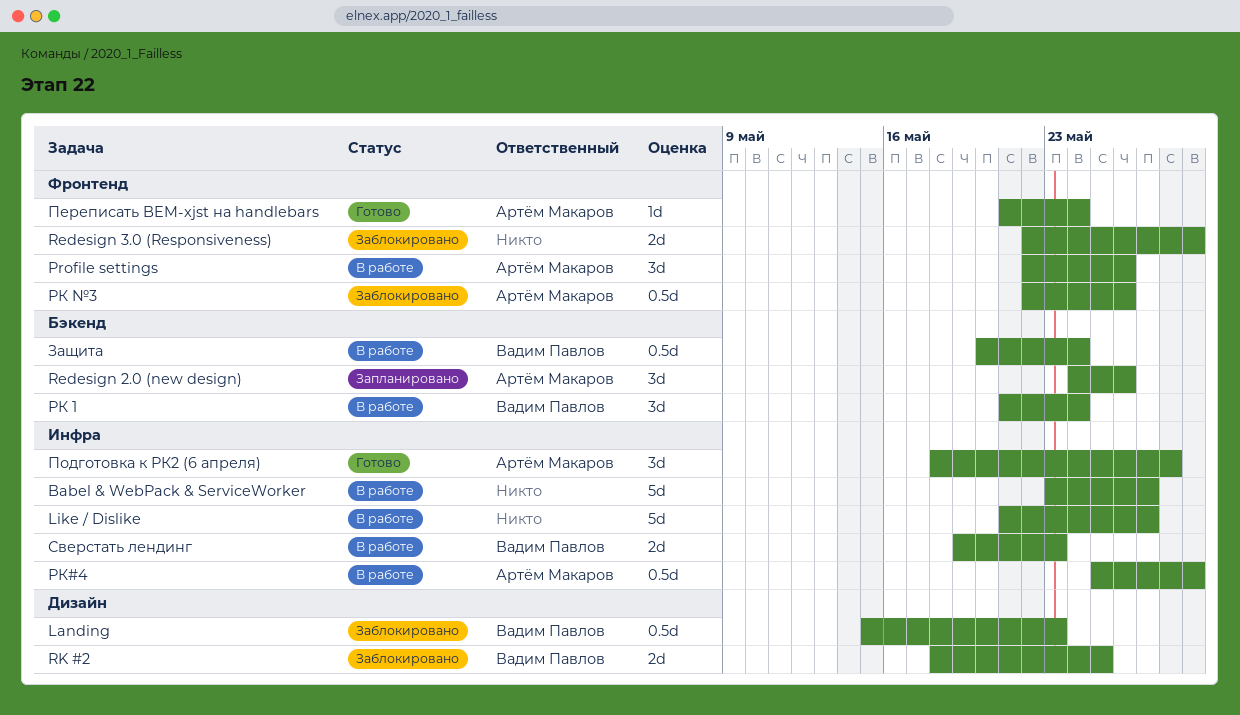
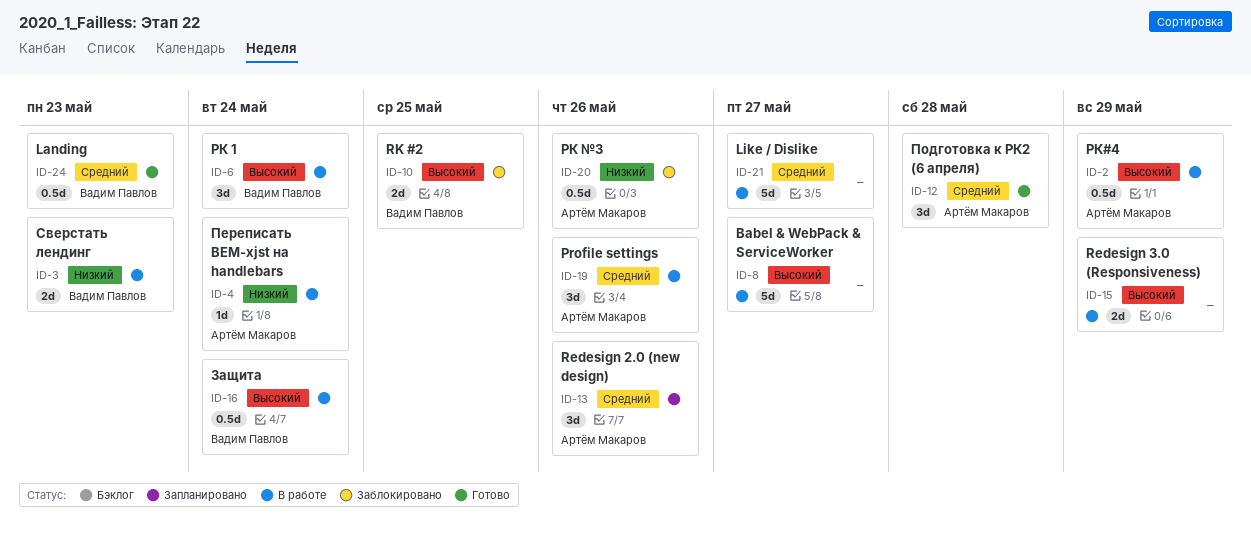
Landing, status: Заблокировано -> Готово
Redesign 3.0 (Responsiveness), status: Заблокировано -> В работе
Переписать BEM-xjst на handlebars, status: Готово -> В работе

